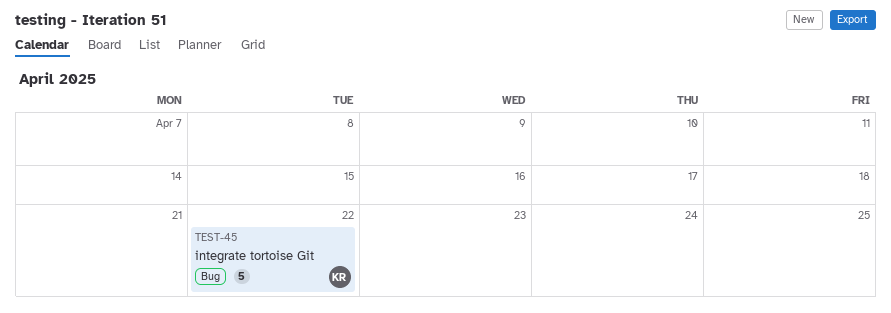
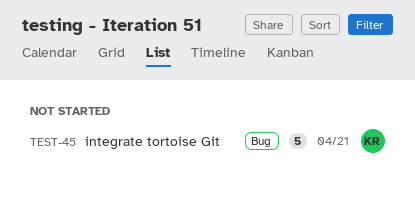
TEST-45, due: Apr 22 -> Apr 21

